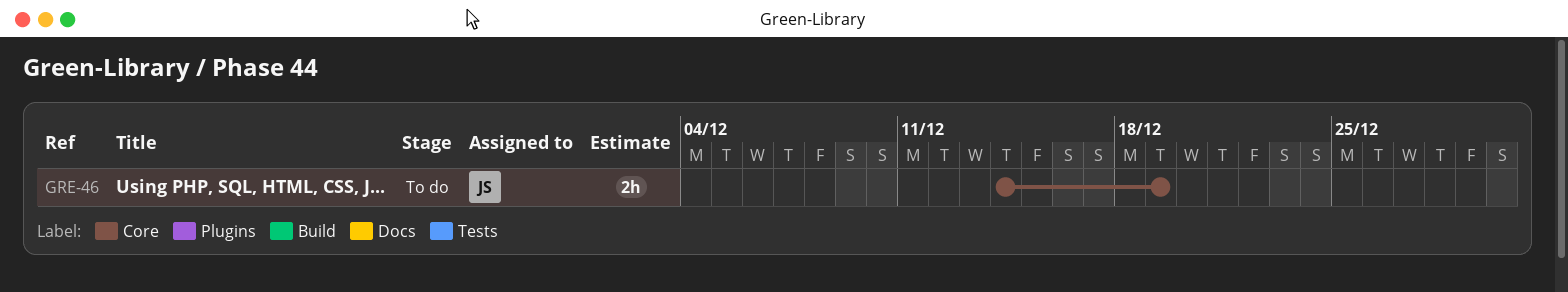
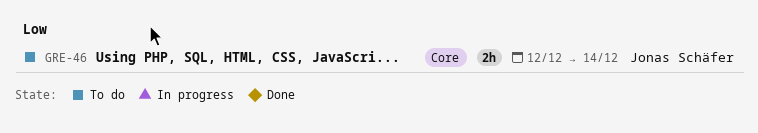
GRE-46, start: Dec 14 -> Dec 12
GRE-46, due: Dec 19 -> Dec 14

